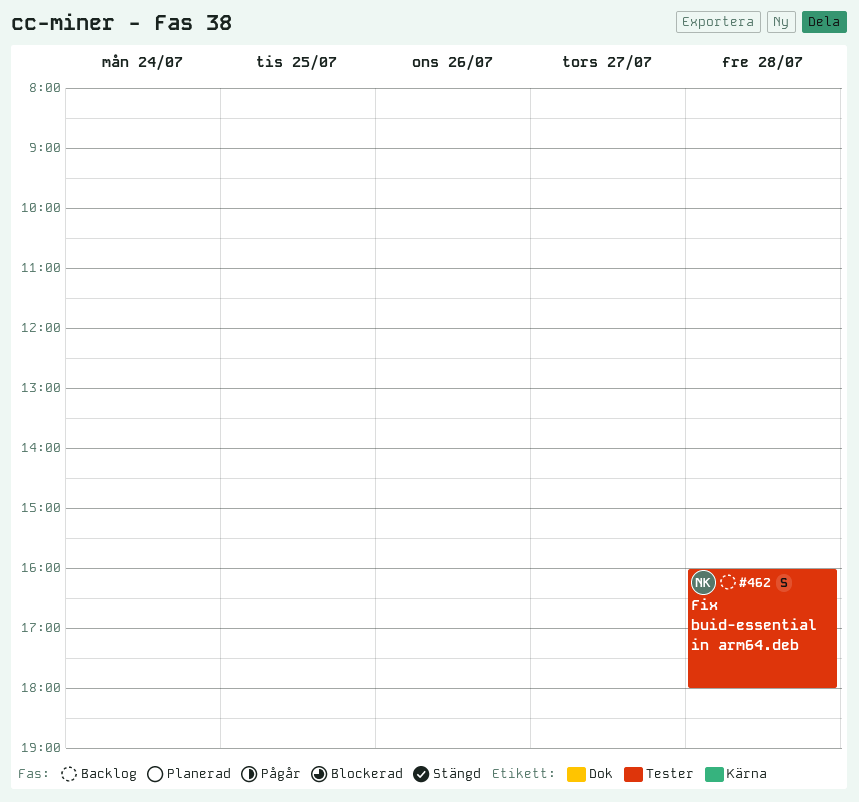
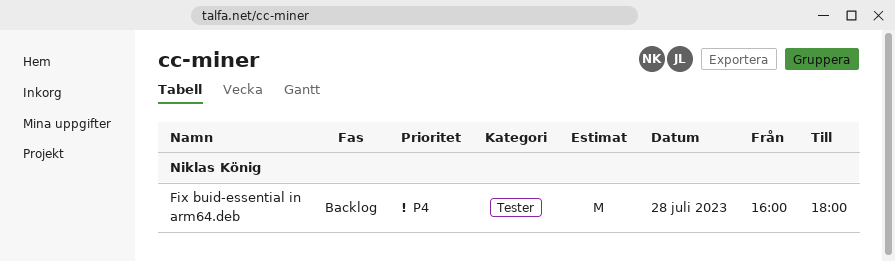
Fix buid-essential in arm64.deb, estimate: S -> M

